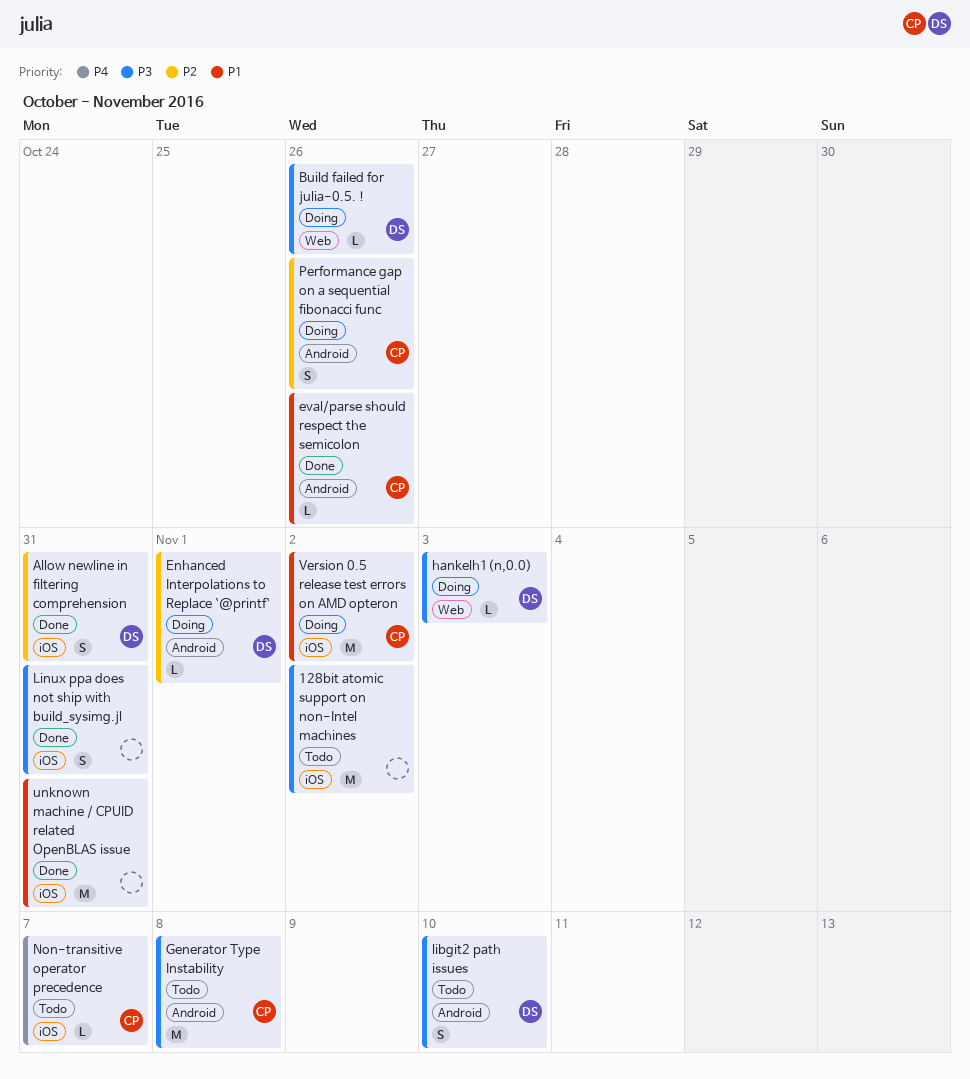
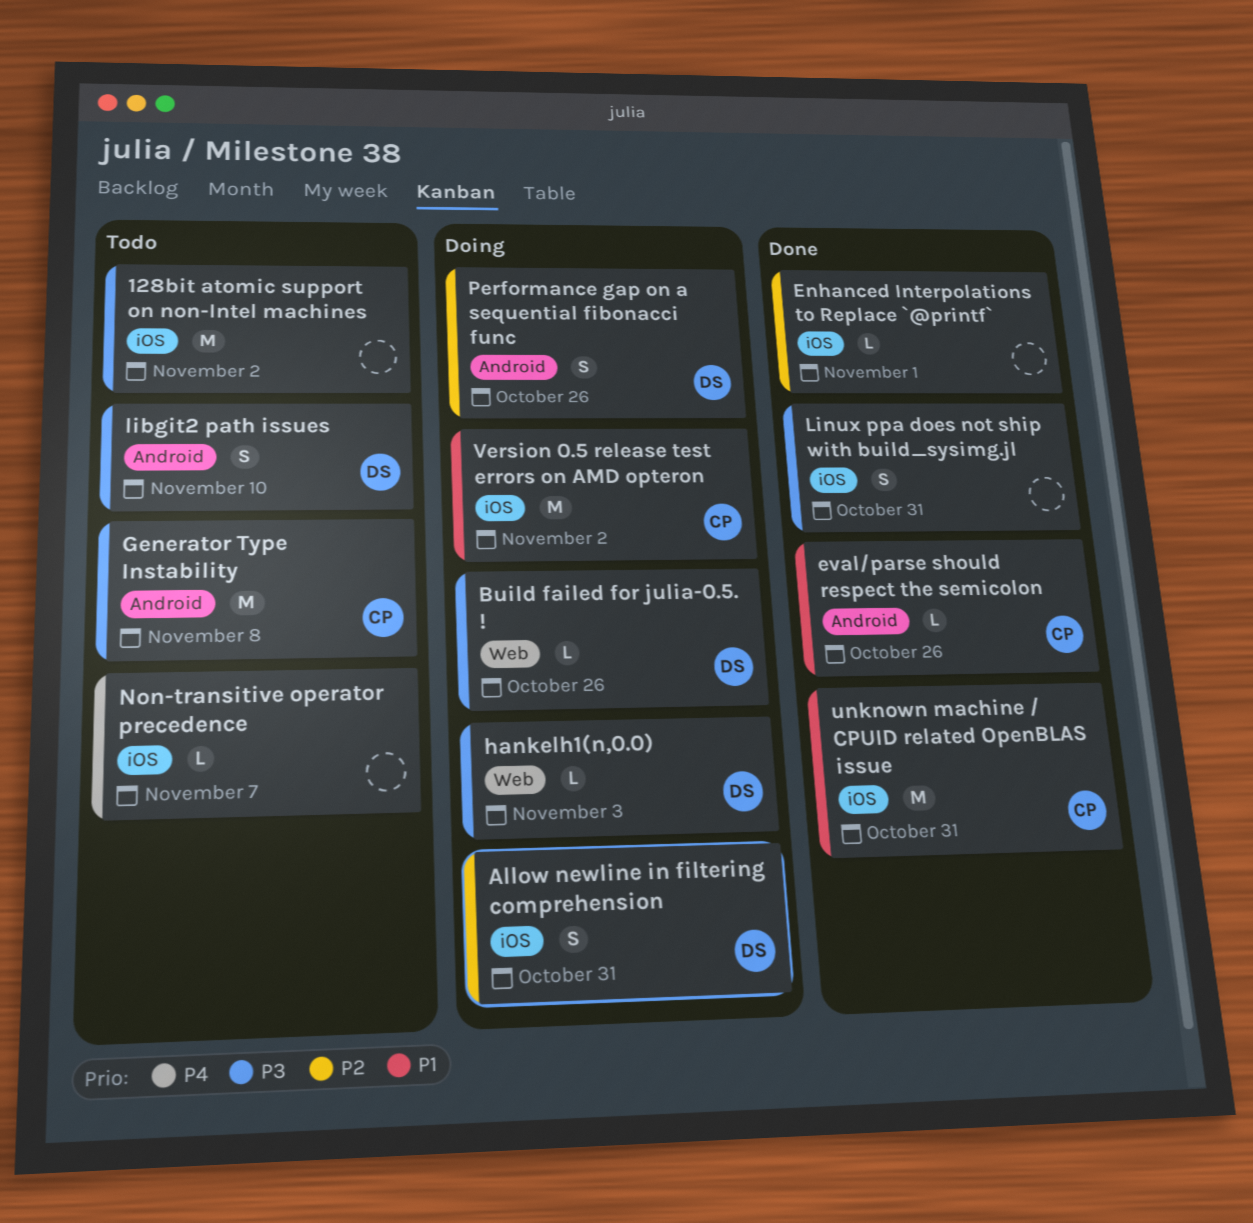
Allow newline in filtering comprehension, status: Done -> Doing
Enhanced Interpolations to Replace `@printf`, status: Doing -> Done
Enhanced Interpolations to Replace `@printf`, owner: DS -> none
Enhanced Interpolations to Replace `@printf`, label: Android -> iOS
Non-transitive operator precedence, owner: CP -> none
Performance gap on a sequential fibonacci func, owner: CP -> DS
unknown machine / CPUID related OpenBLAS issue, owner: none -> CP

